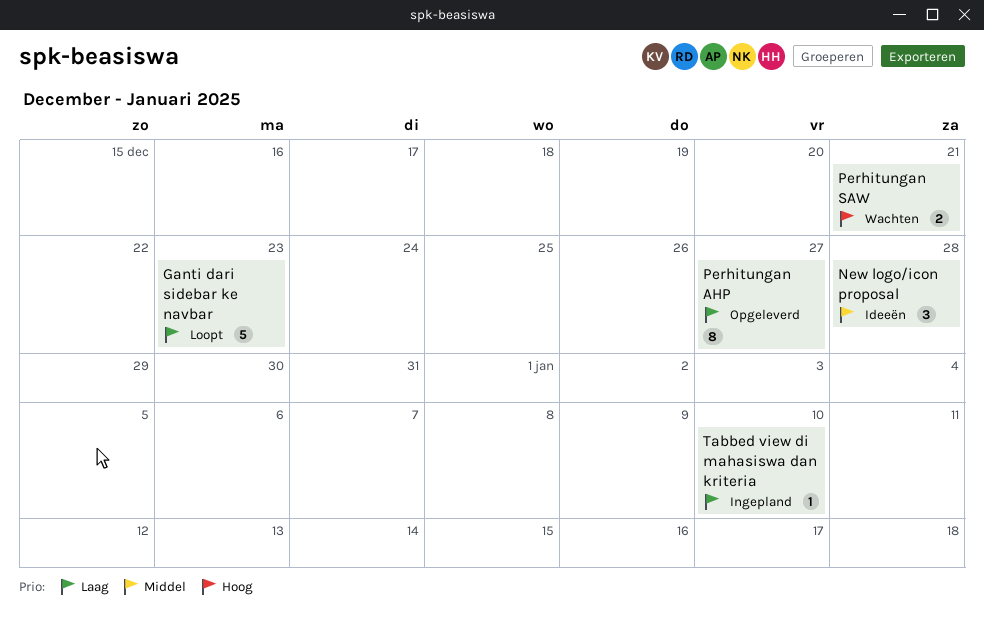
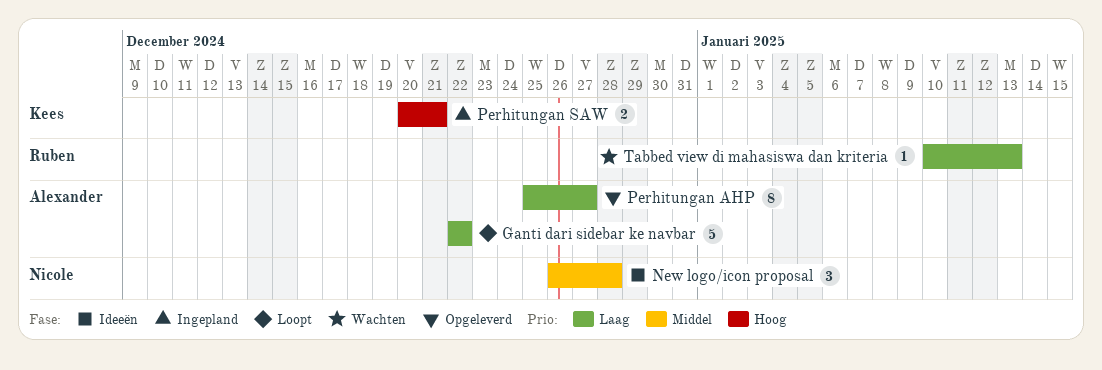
Ganti dari sidebar ke navbar, due: Dec 23 -> Dec 22
Perhitungan SAW, status: Wachten -> Ingepland
Tabbed view di mahasiswa dan kriteria, status: Ingepland -> Wachten
Tabbed view di mahasiswa dan kriteria, due: Jan 10 -> Jan 13

